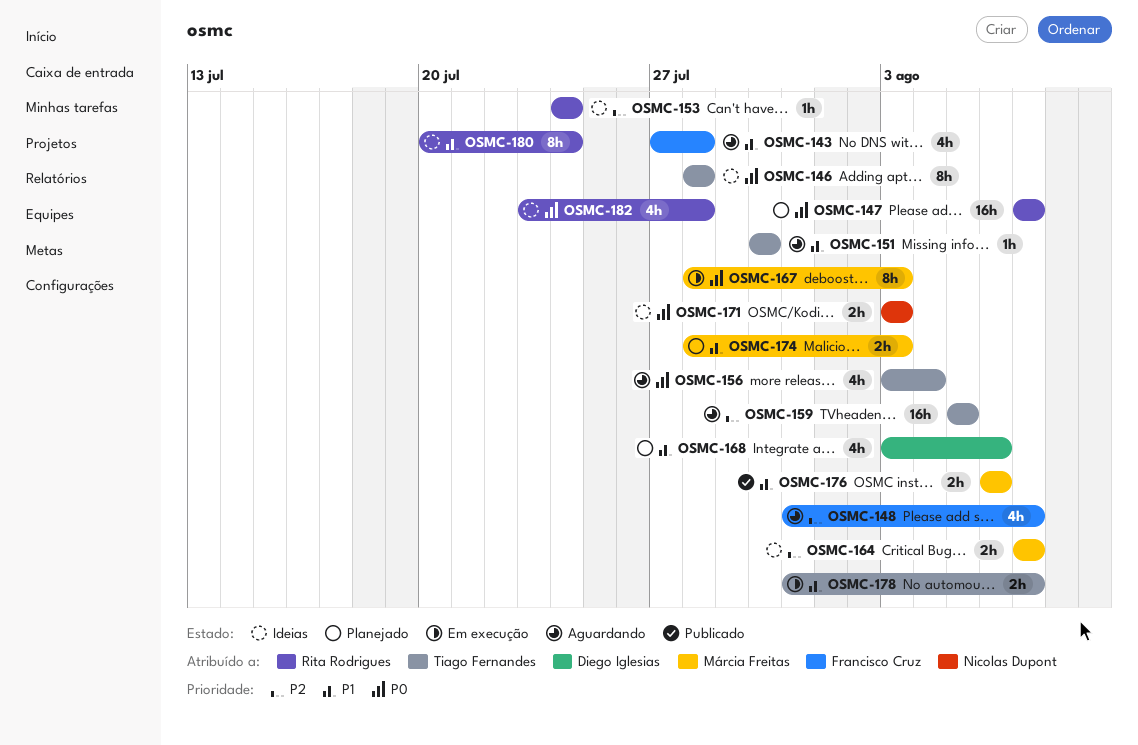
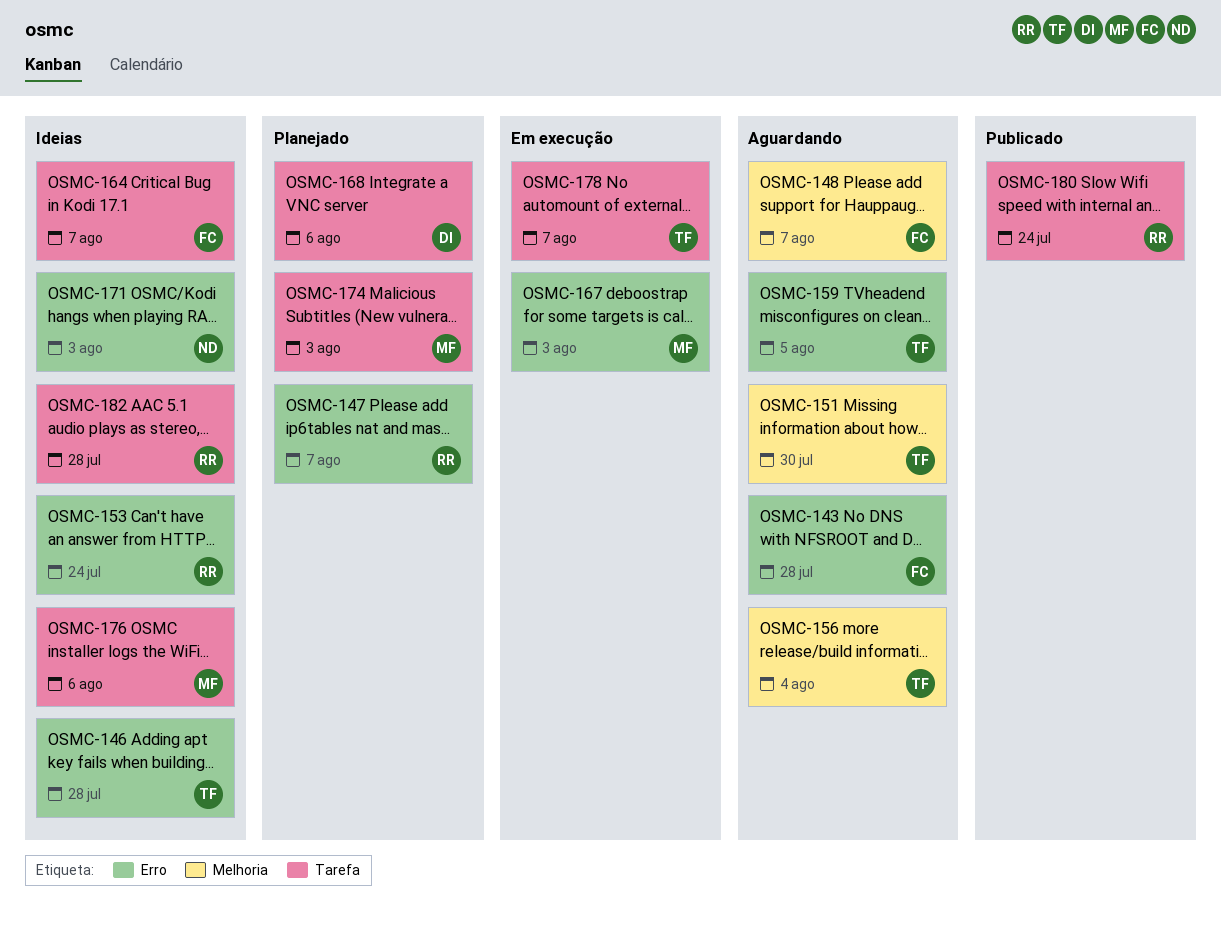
OSMC-164, owner: Márcia Freitas -> Francisco Cruz
OSMC-176, status: Publicado -> Ideias
OSMC-180, status: Ideias -> Publicado

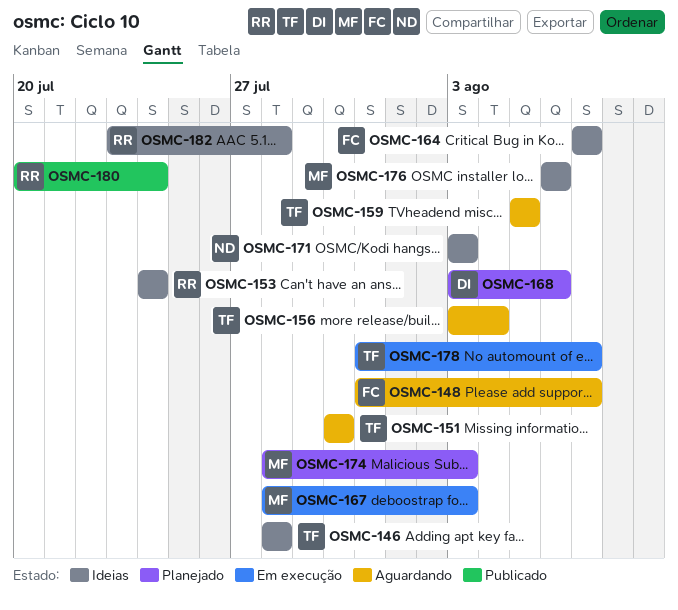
OSMC-143: present -> none
OSMC-147: present -> none

